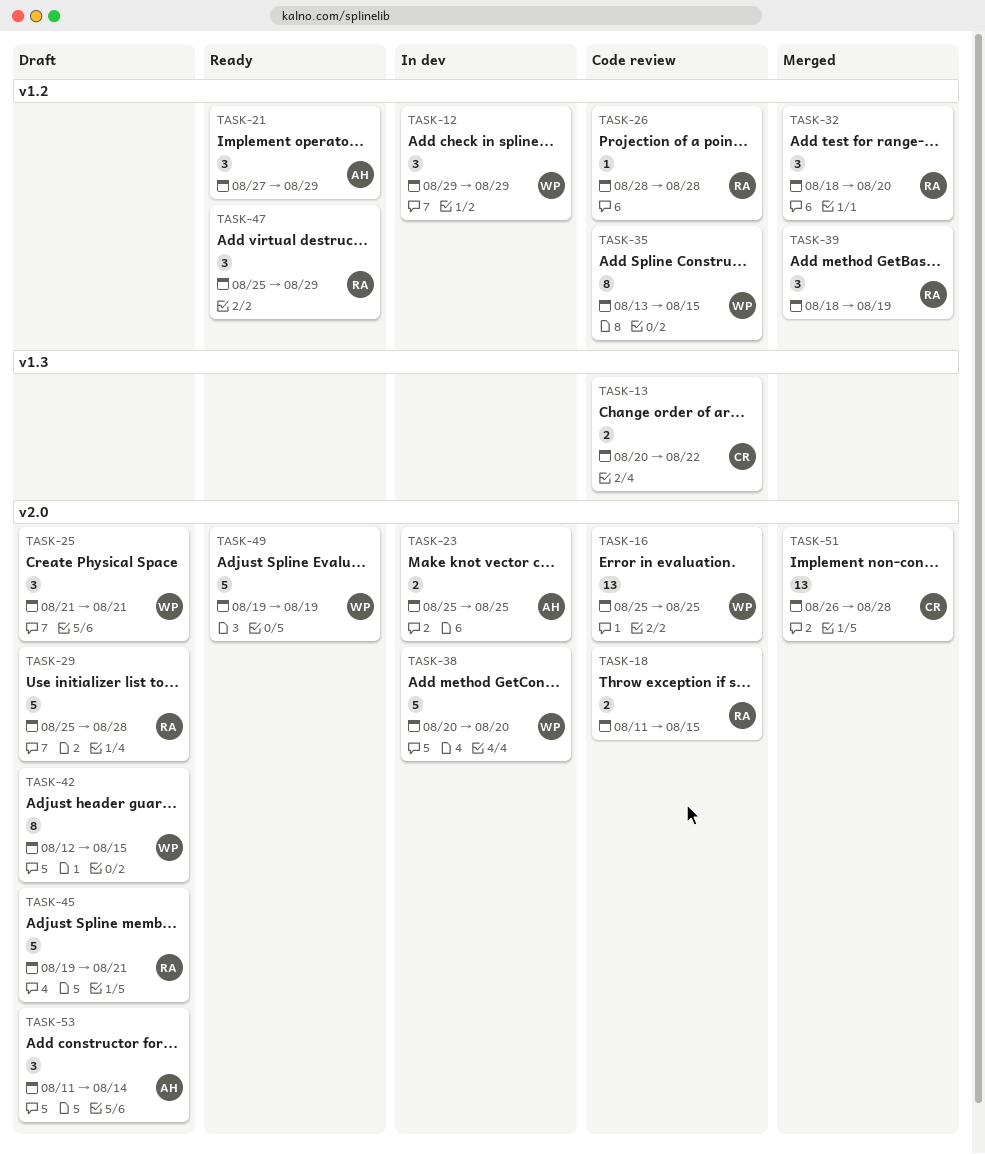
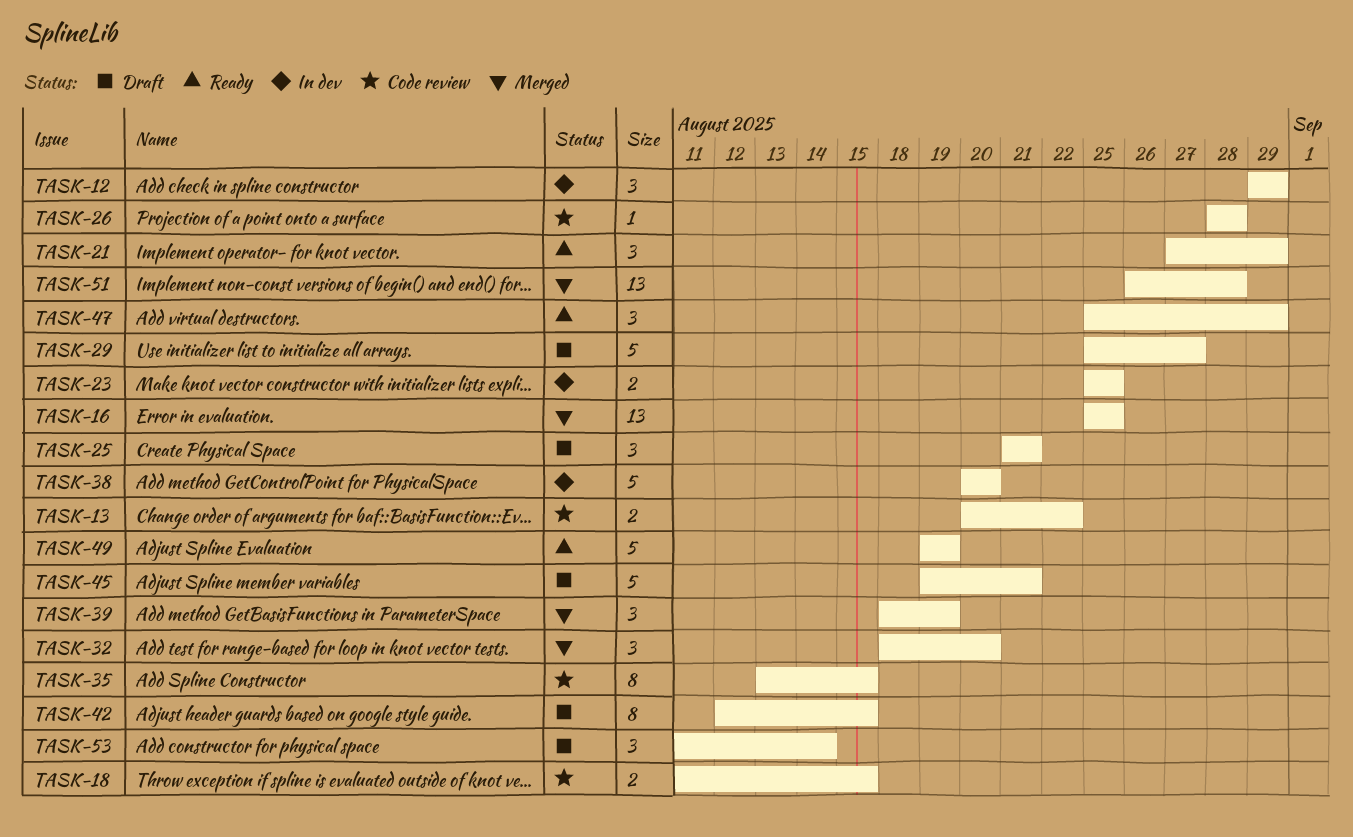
TASK-16, status: Code review -> Merged
TASK-29, due: Aug 28 -> Aug 27

